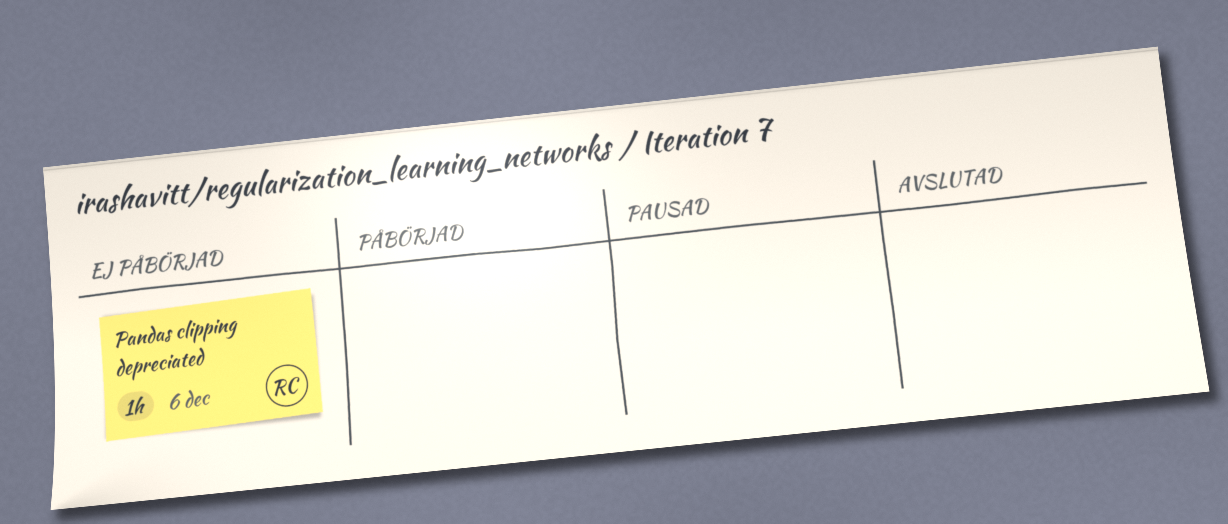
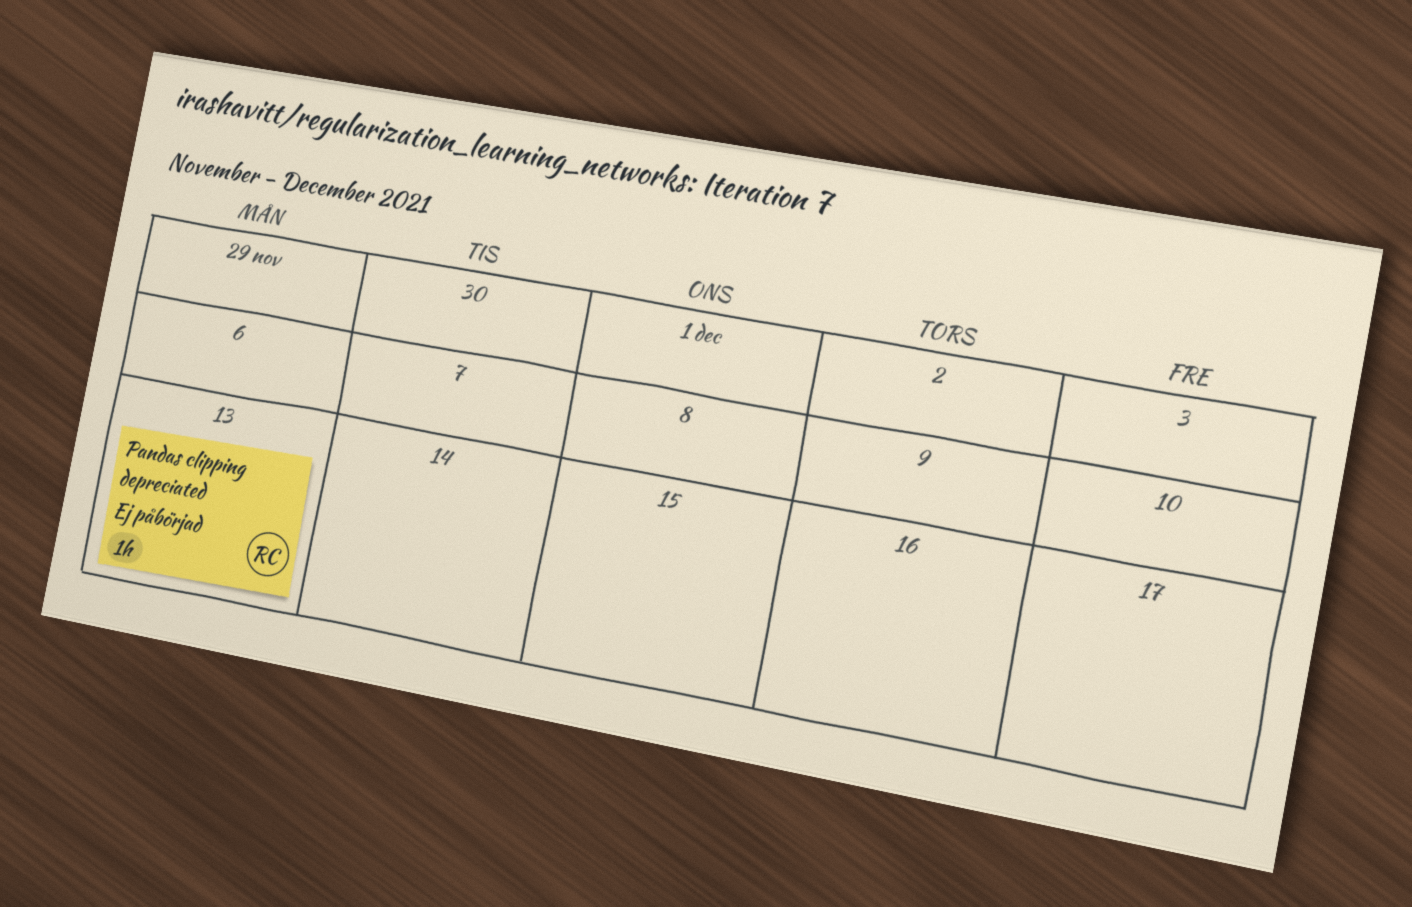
Pandas clipping depreciated, due: Dec 6 -> Dec 13

